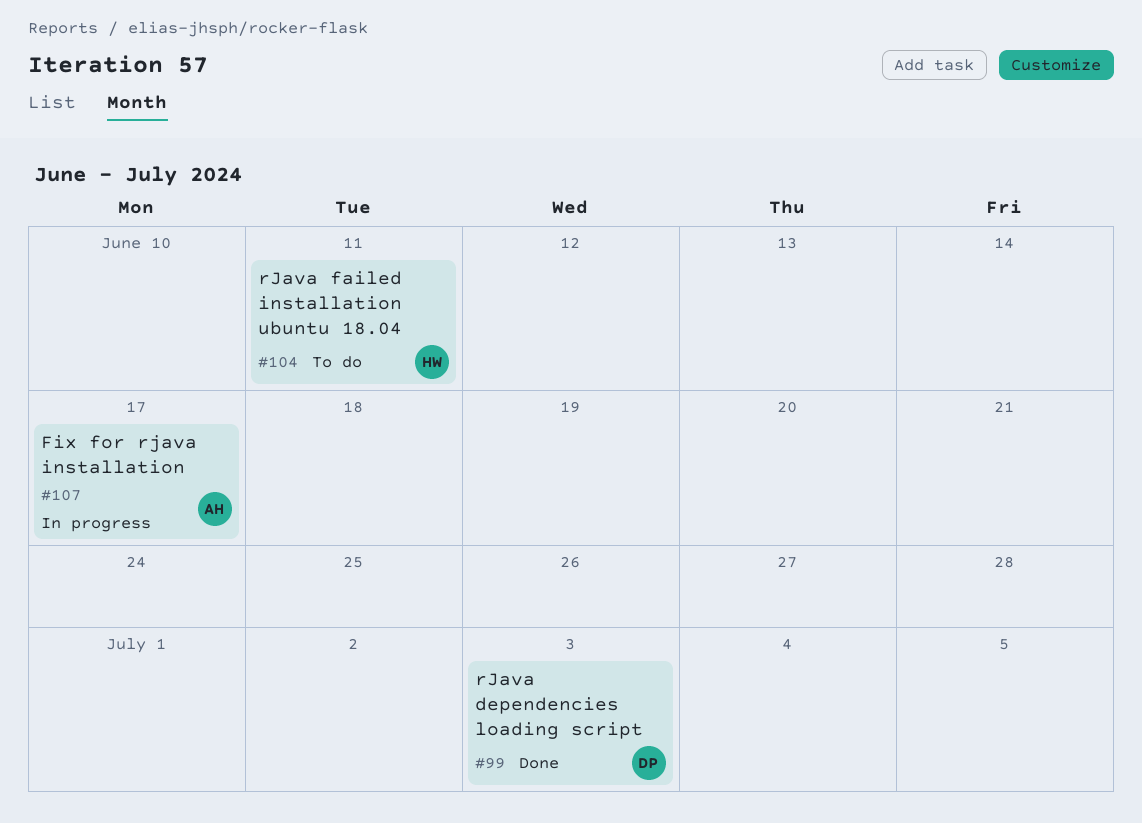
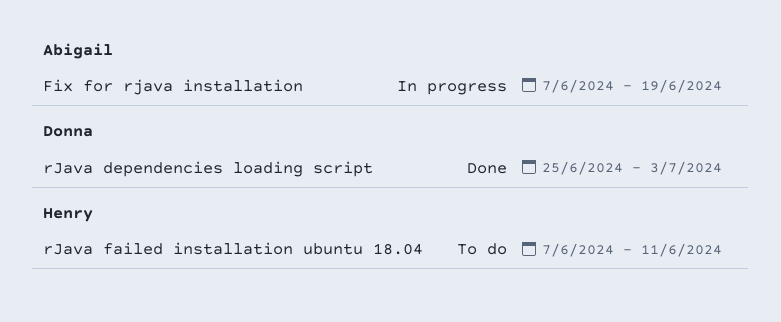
Fix for rjava installation, due: Jun 17 -> Jun 19

